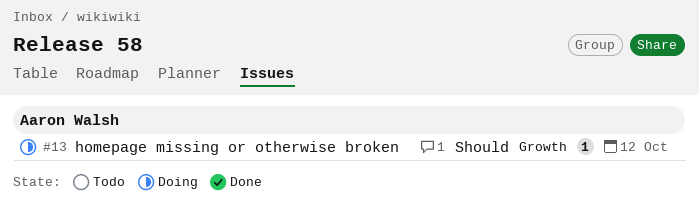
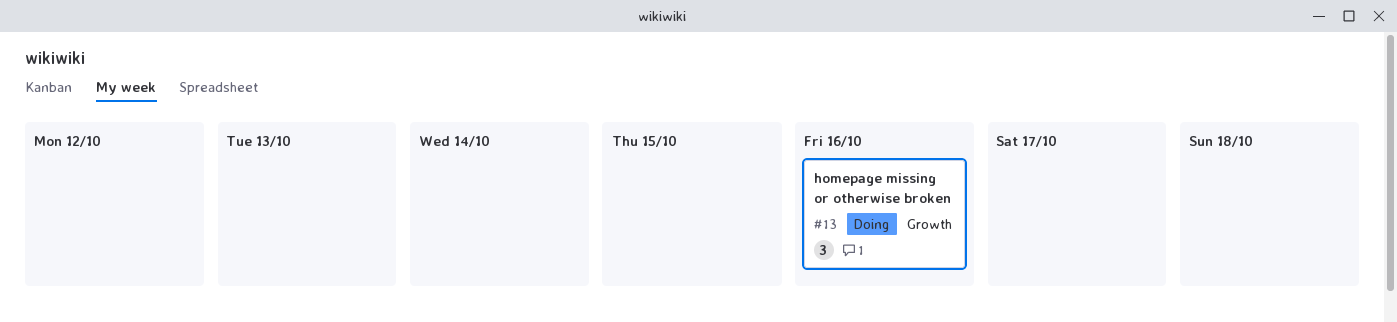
#13, estimate: 1 -> 3
#13, due: Oct 12 -> Oct 16

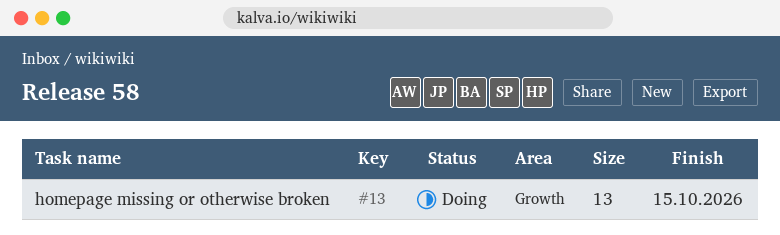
#13, estimate: 3 -> 13
#13, due: Oct 16 -> Oct 15

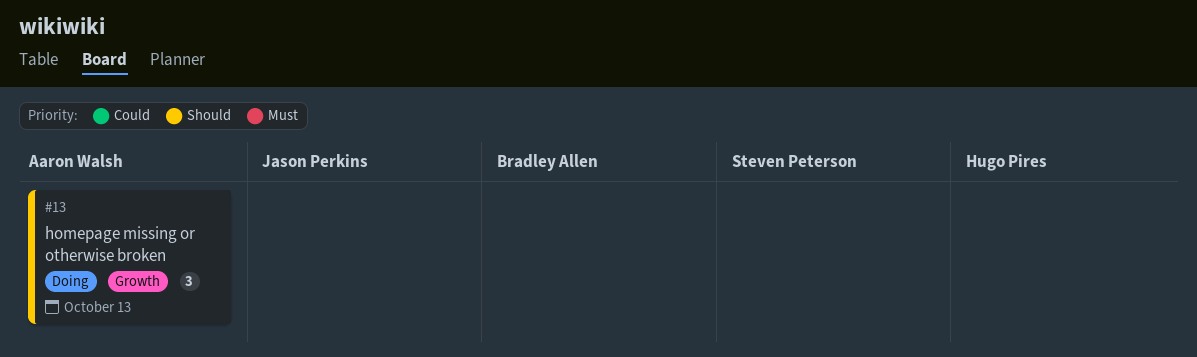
#13, estimate: 13 -> 3
#13, due: Oct 15 -> Oct 13

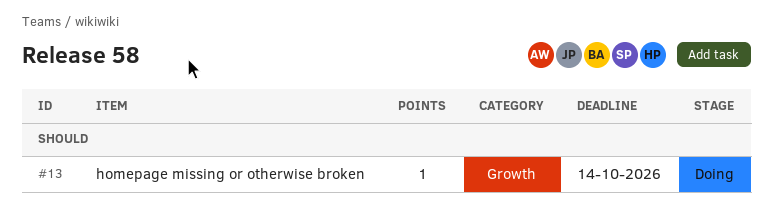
#13, estimate: 3 -> 1
#13, due: Oct 13 -> Oct 14

